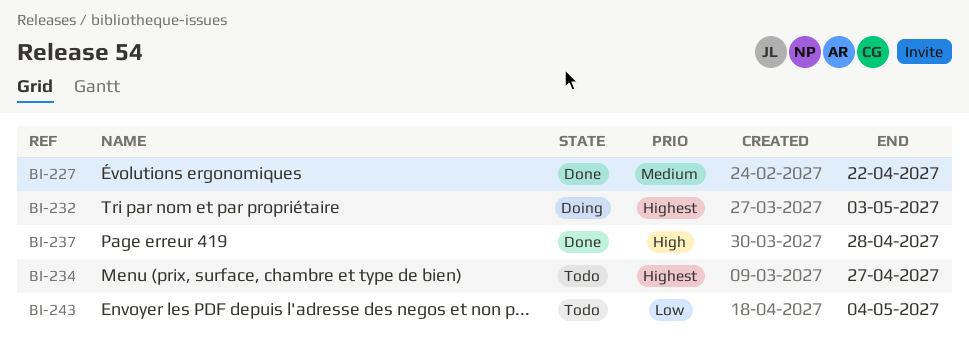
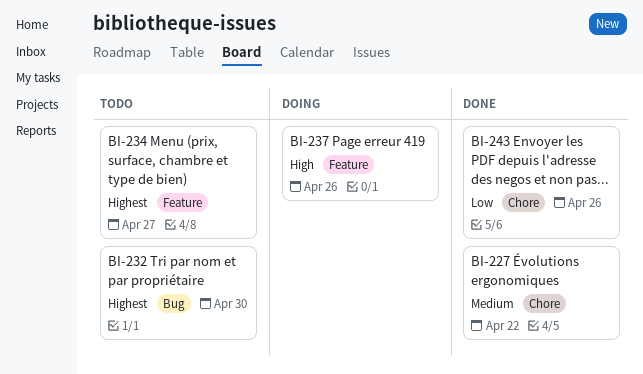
BI-232, status: Doing -> Todo
BI-232, due: May 3 -> Apr 30
BI-237, status: Done -> Doing
BI-237, due: Apr 28 -> Apr 26
BI-243, status: Todo -> Done
BI-243, due: May 4 -> Apr 26

